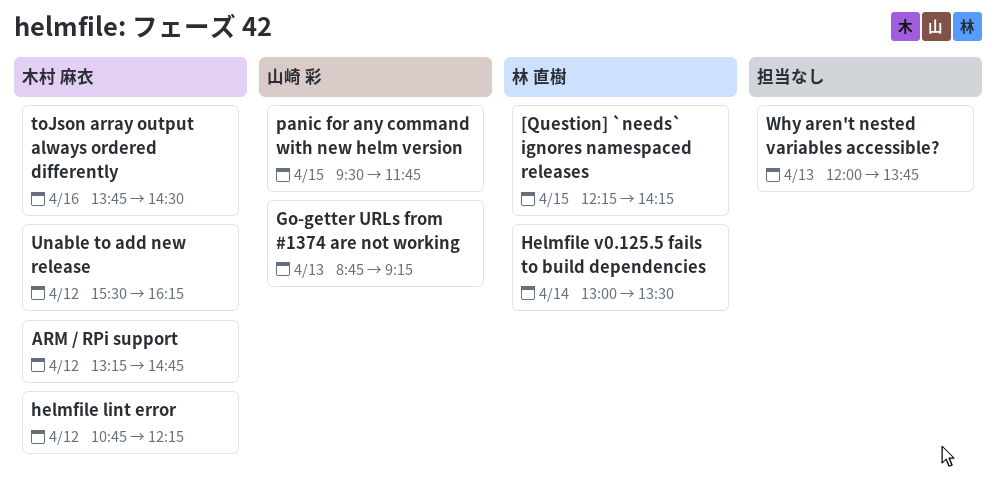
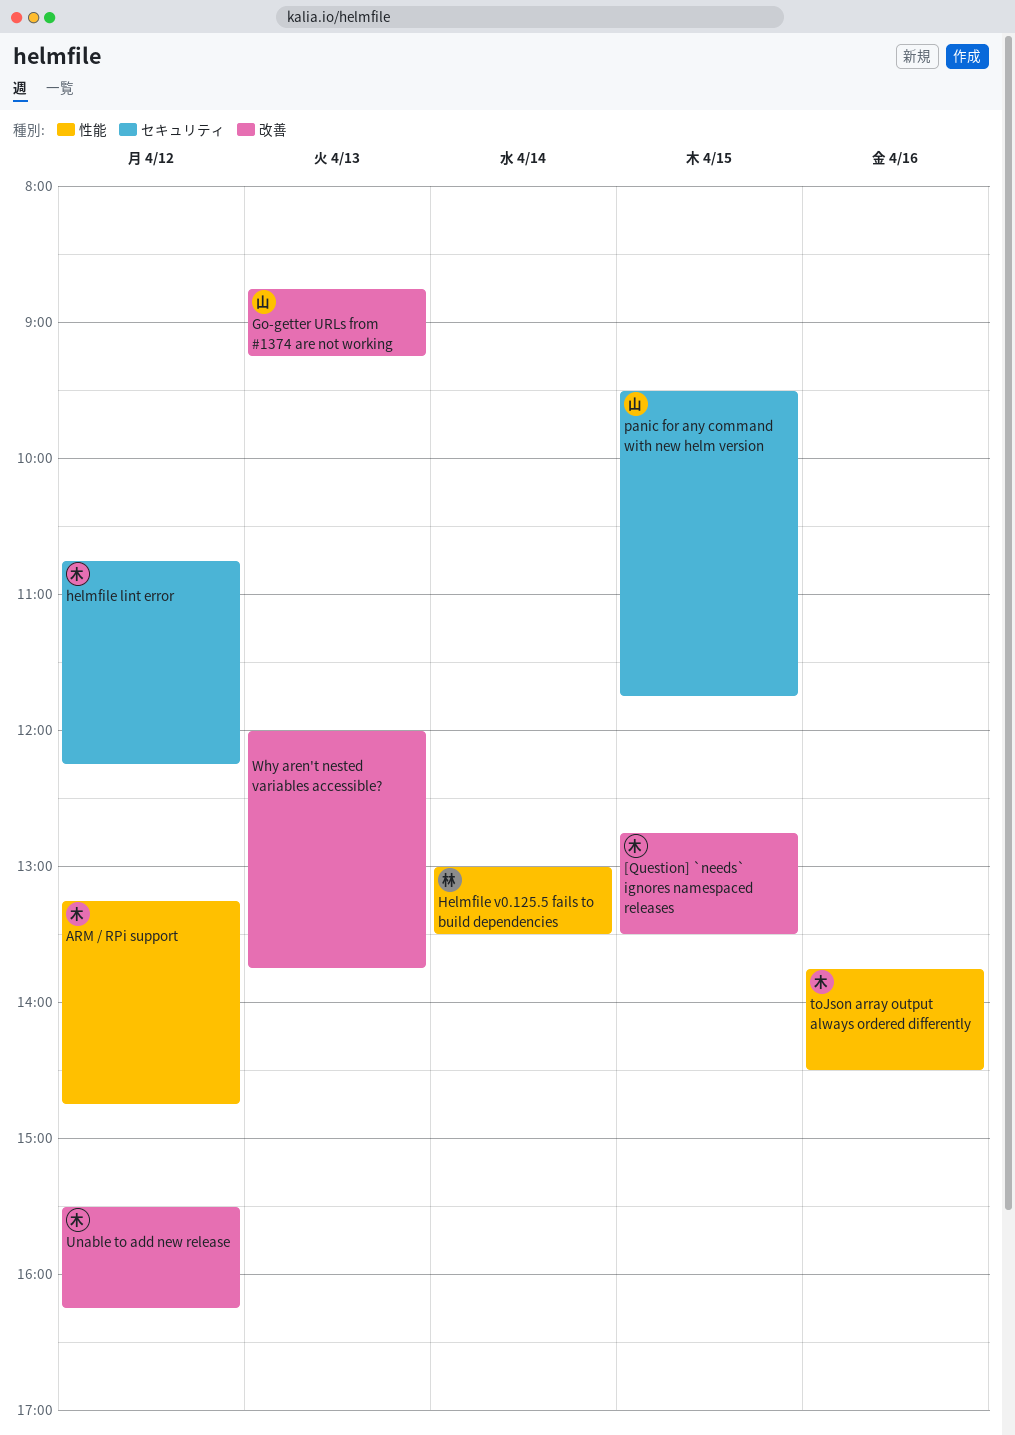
[Question] `needs` ignores namespaced releases, owner: 林 直樹 -> 木村 麻衣
[Question] `needs` ignores namespaced releases, begins: 12:15 -> 12:45
[Question] `needs` ignores namespaced releases, ends: 14:15 -> 13:30

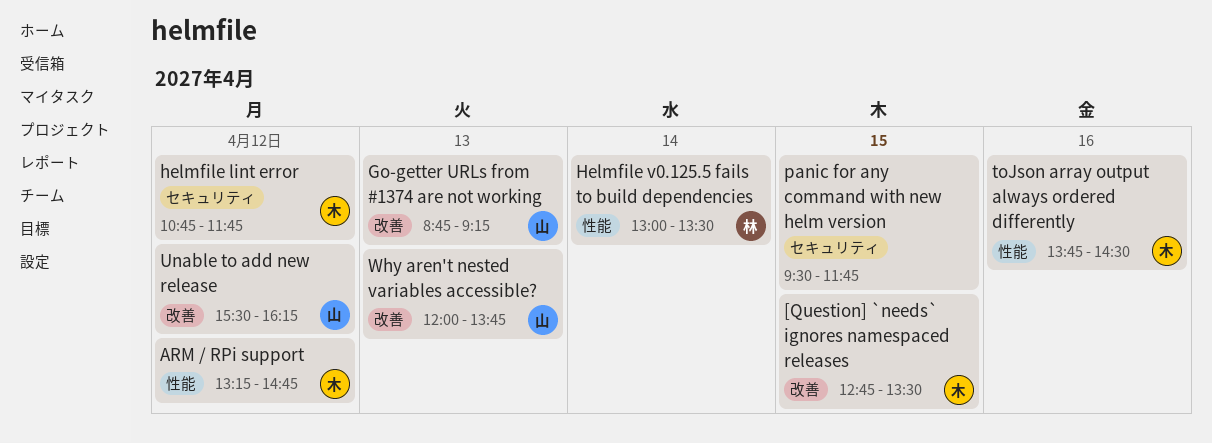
helmfile lint error, ends: 12:15 -> 11:45
panic for any command with new helm version, owner: 山 -> none
Unable to add new release, owner: 木 -> 山
Why aren't nested variables accessible?, owner: none -> 山

